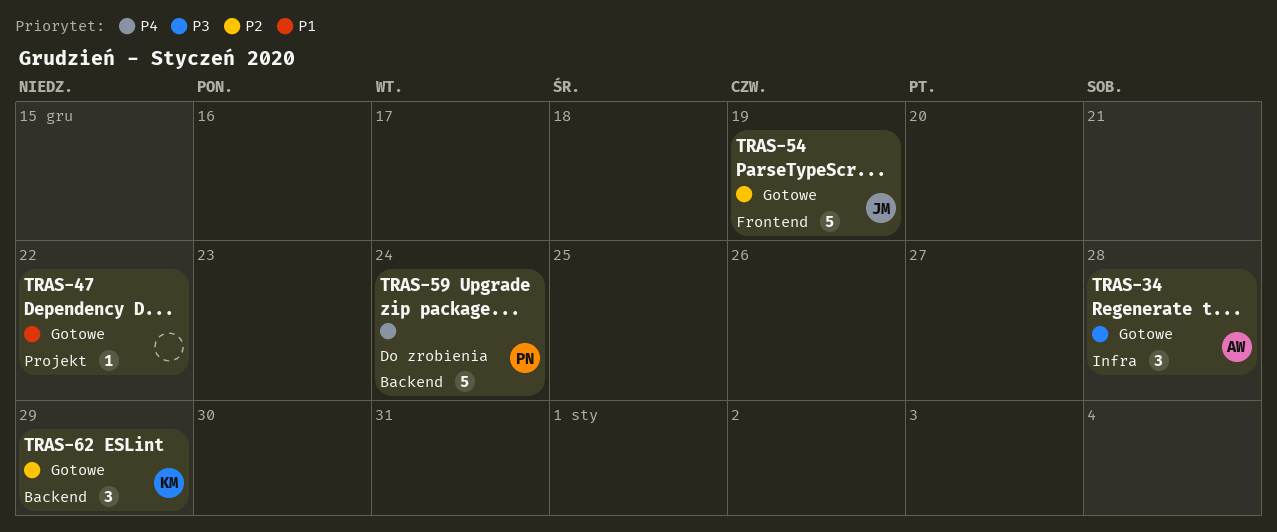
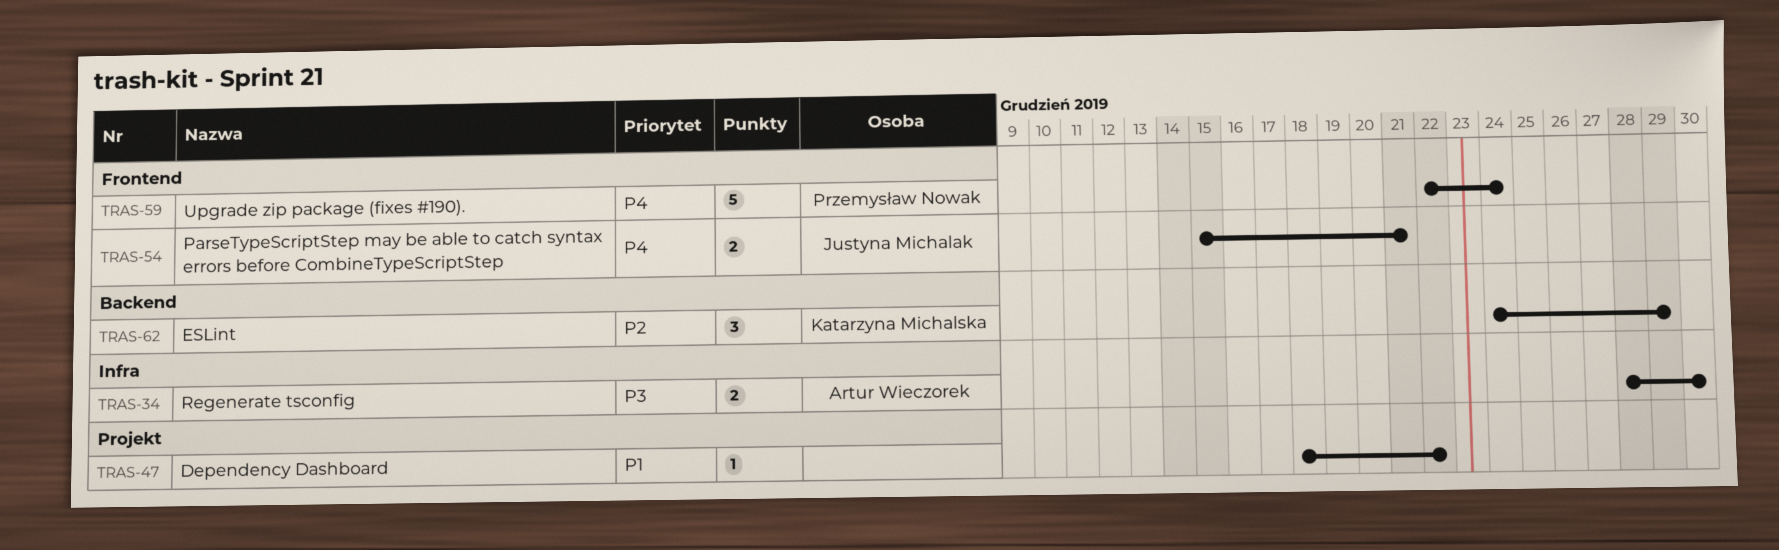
TRAS-34, estimate: 3 -> 2
TRAS-34, due: Dec 28 -> Dec 30
TRAS-54, priority: P2 -> P4
TRAS-54, estimate: 5 -> 2
TRAS-54, due: Dec 19 -> Dec 21
TRAS-59, label: Backend -> Frontend

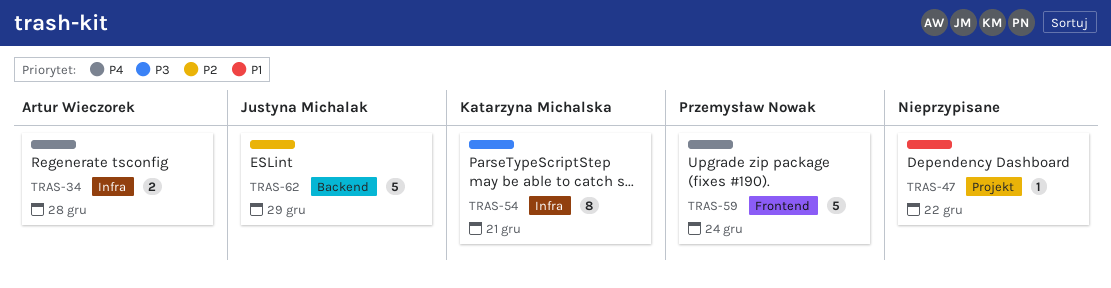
TRAS-34, priority: P3 -> P4
TRAS-34, due: Dec 30 -> Dec 28
TRAS-54, owner: Justyna Michalak -> Katarzyna Michalska
TRAS-54, priority: P4 -> P3
TRAS-54, label: Frontend -> Infra
TRAS-54, estimate: 2 -> 8
TRAS-62, owner: Katarzyna Michalska -> Justyna Michalak
TRAS-62, estimate: 3 -> 5

